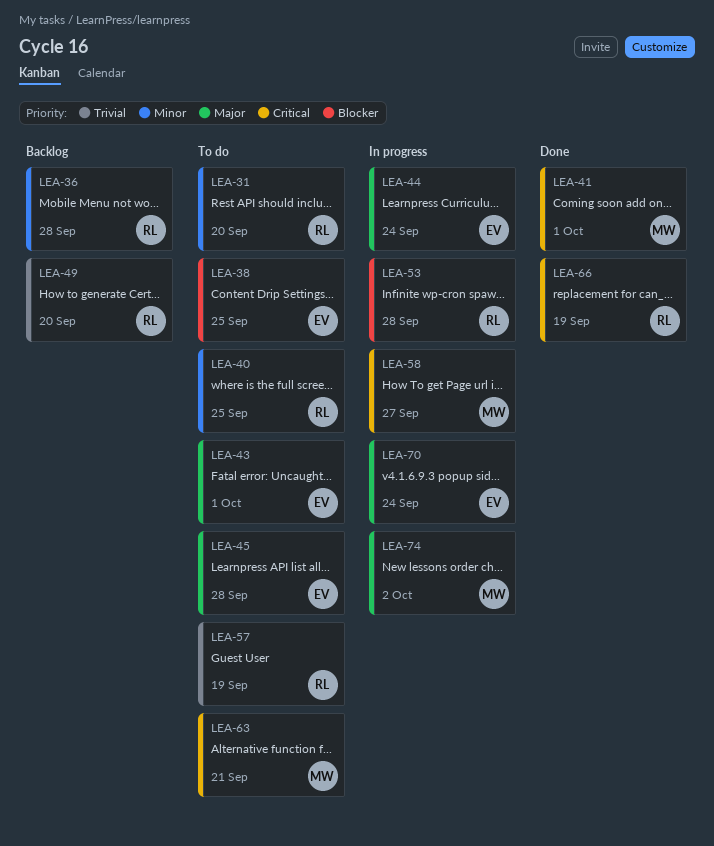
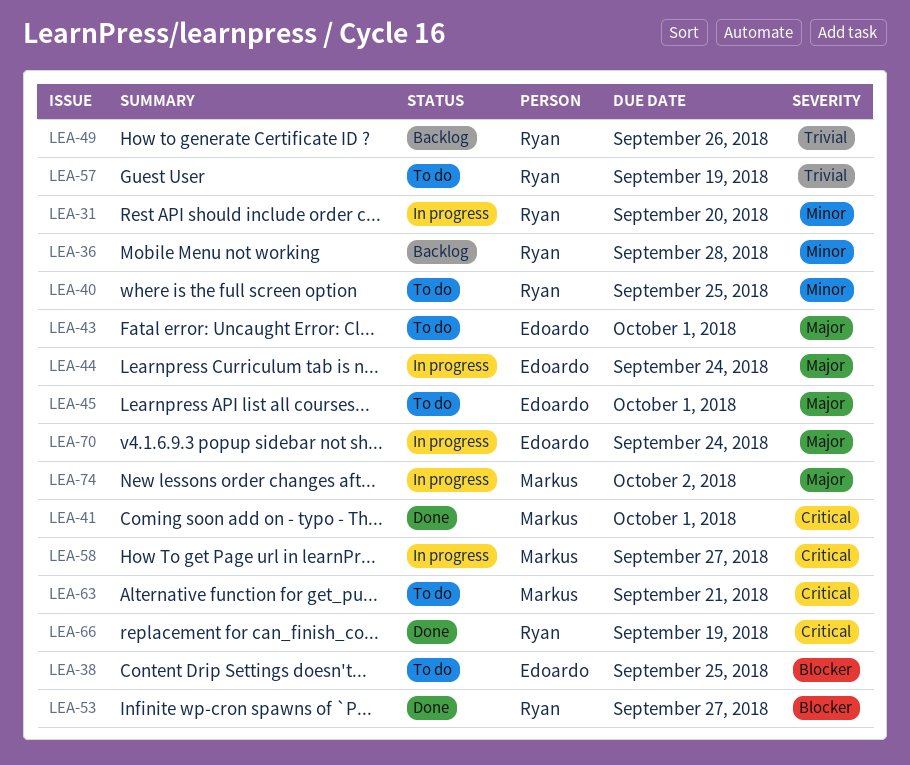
LEA-31, status: To do -> In progress
LEA-45, due: Sep 28 -> Oct 1
LEA-49, due: Sep 20 -> Sep 26
LEA-53, status: In progress -> Done
LEA-53, due: Sep 28 -> Sep 27

